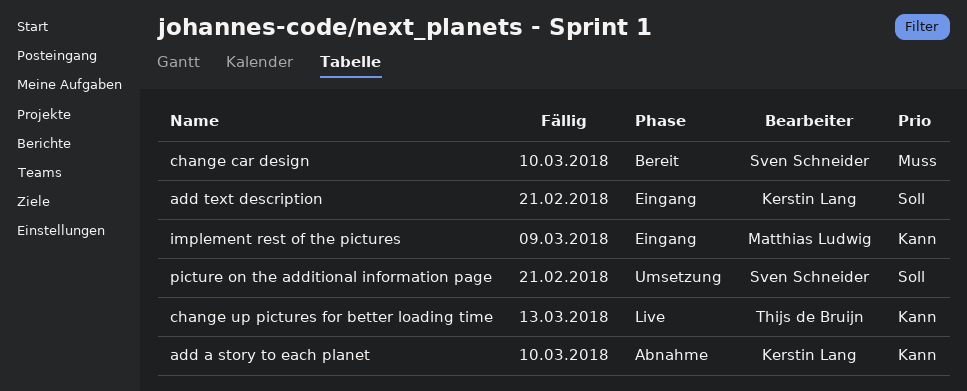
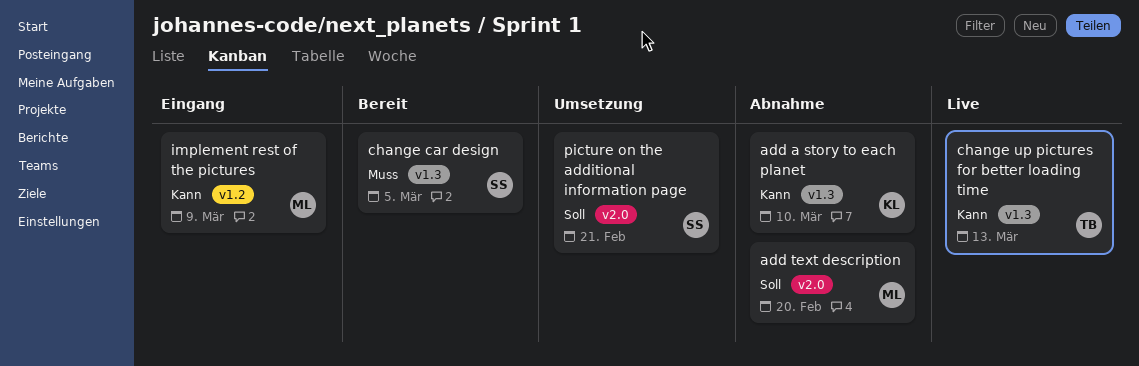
add text description, status: Eingang -> Abnahme
add text description, owner: Kerstin Lang -> Matthias Ludwig
add text description, due: Feb 21 -> Feb 20
change car design, due: Mar 10 -> Mar 5

